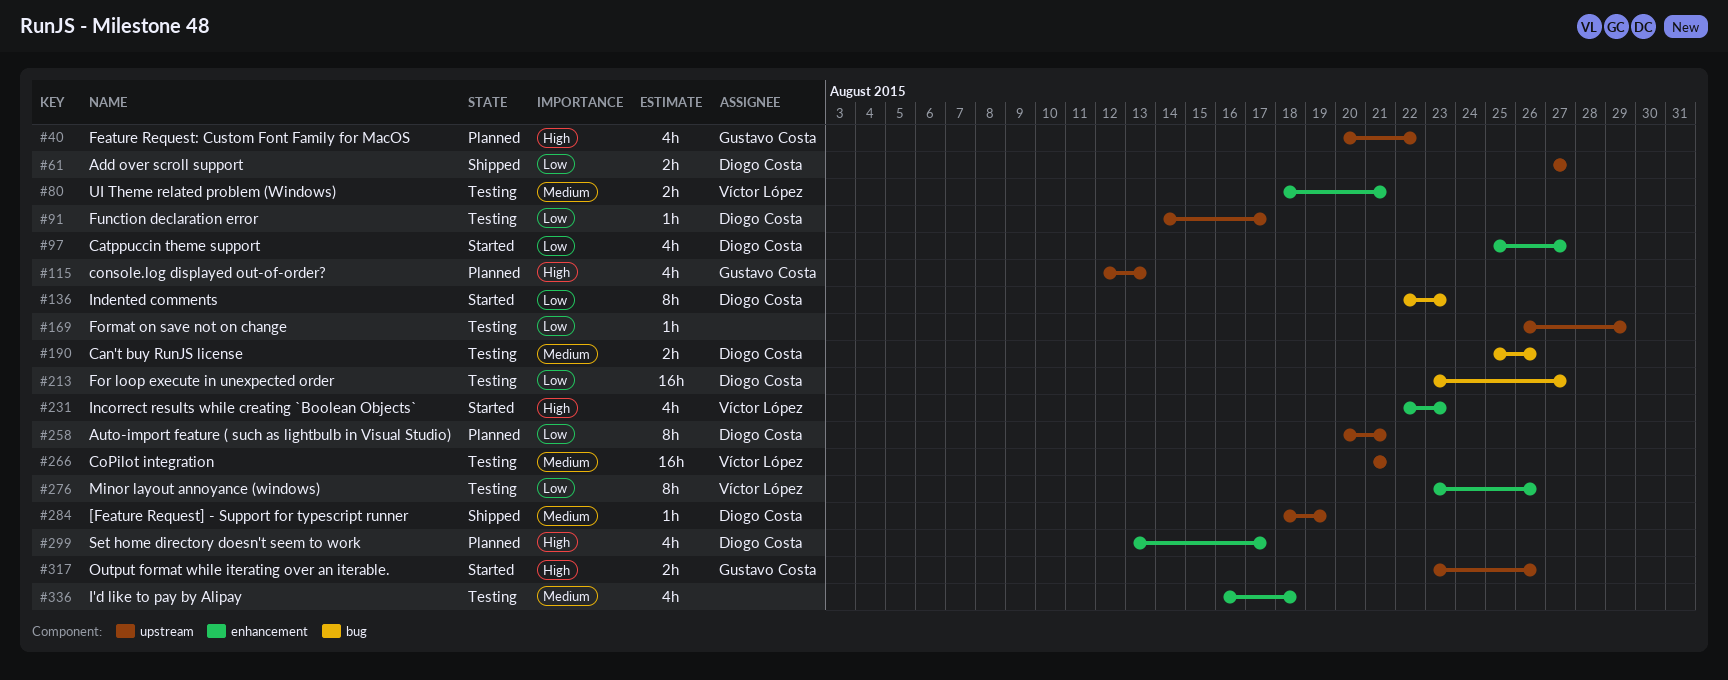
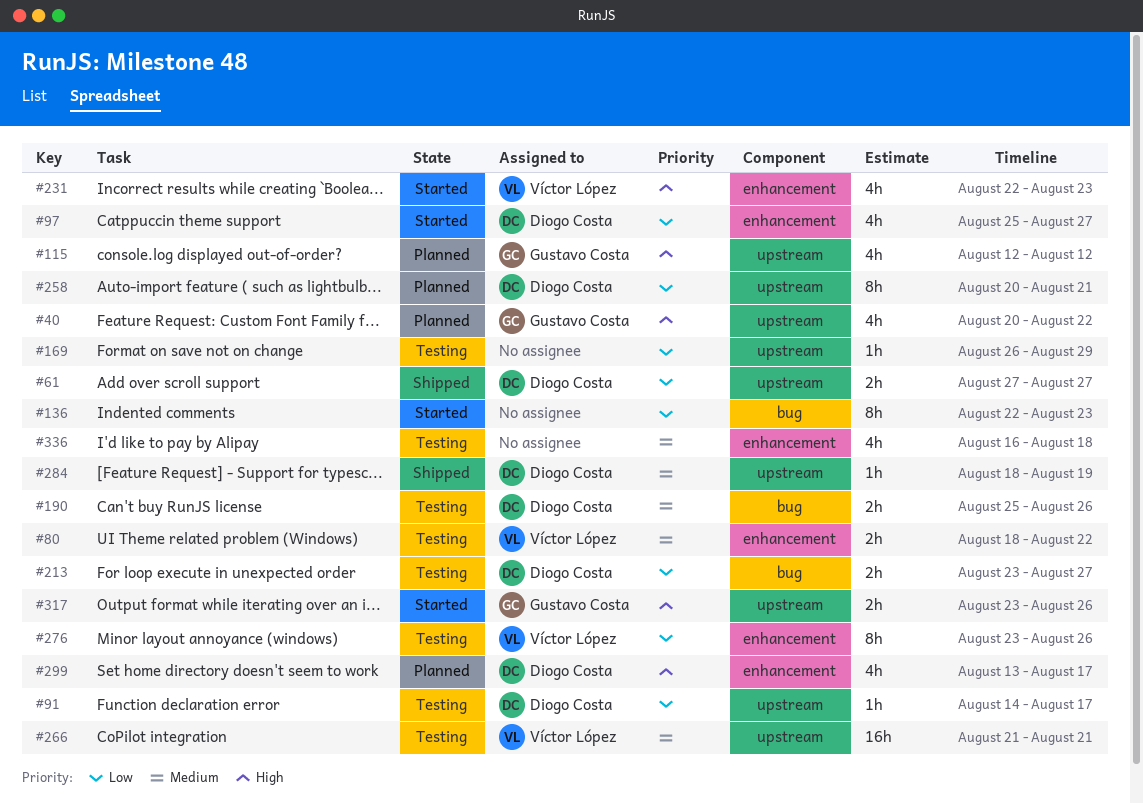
#80, due: Aug 21 -> Aug 22
#115, due: Aug 13 -> Aug 12
#136, owner: Diogo Costa -> none
#213, estimate: 16h -> 2h

